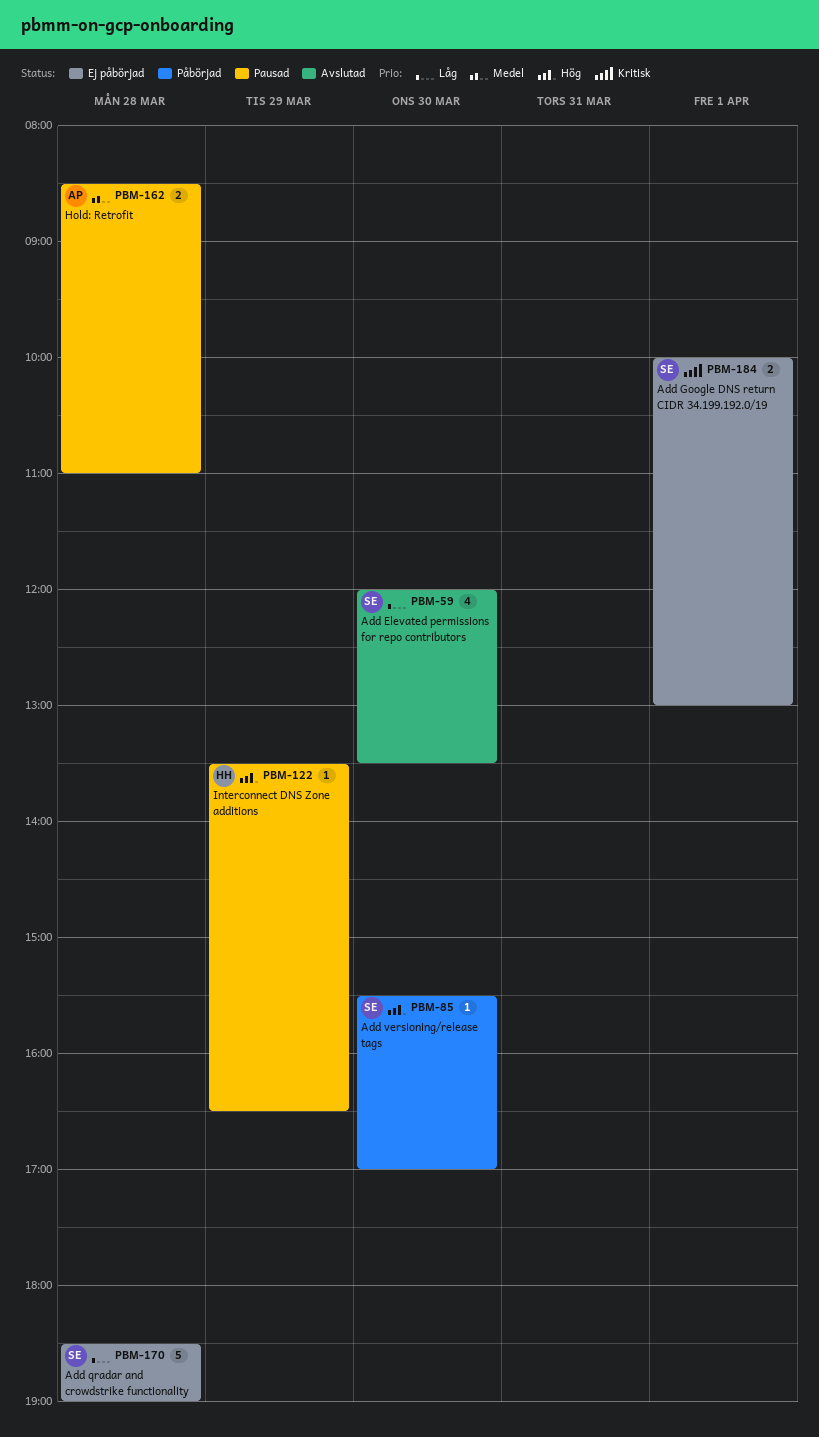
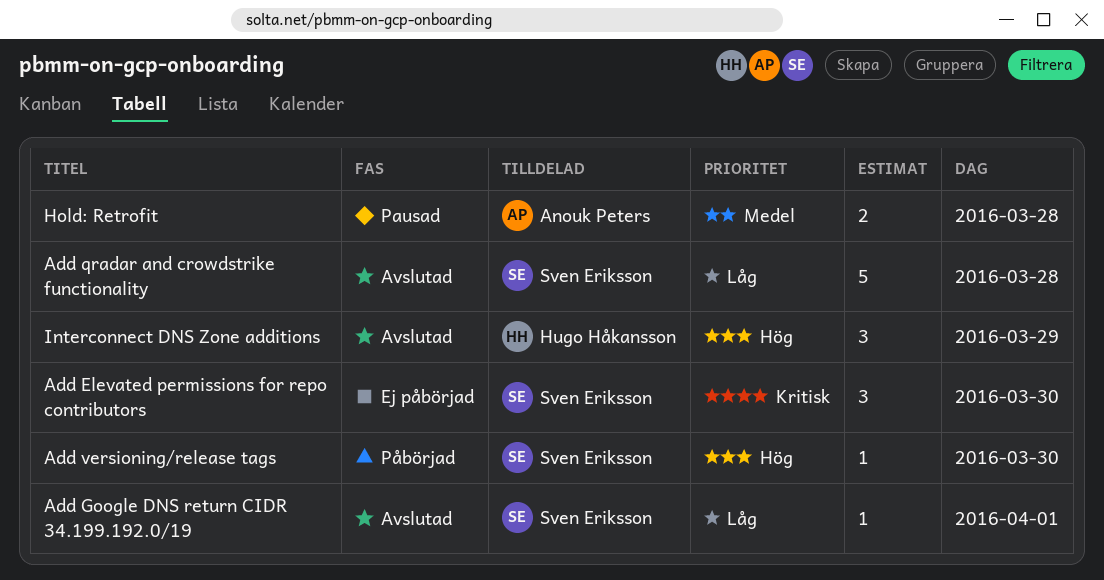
Add Elevated permissions for repo contributors, status: Avslutad -> Ej påbörjad
Add Elevated permissions for repo contributors, priority: Låg -> Kritisk
Add Elevated permissions for repo contributors, estimate: 4 -> 3
Add Google DNS return CIDR 34.199.192.0/19, status: Ej påbörjad -> Avslutad
Add Google DNS return CIDR 34.199.192.0/19, priority: Kritisk -> Låg
Add Google DNS return CIDR 34.199.192.0/19, estimate: 2 -> 1
Add qradar and crowdstrike functionality, status: Ej påbörjad -> Avslutad
Interconnect DNS Zone additions, status: Pausad -> Avslutad
Interconnect DNS Zone additions, estimate: 1 -> 3

